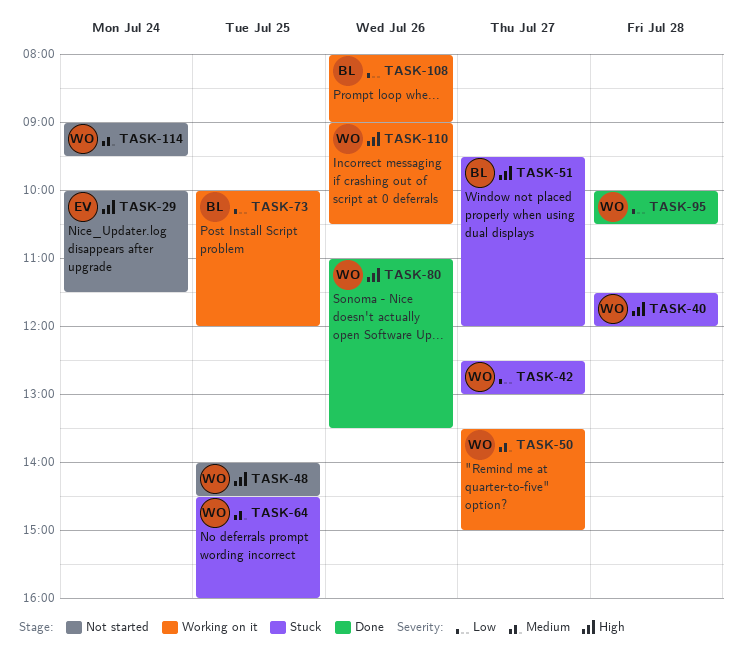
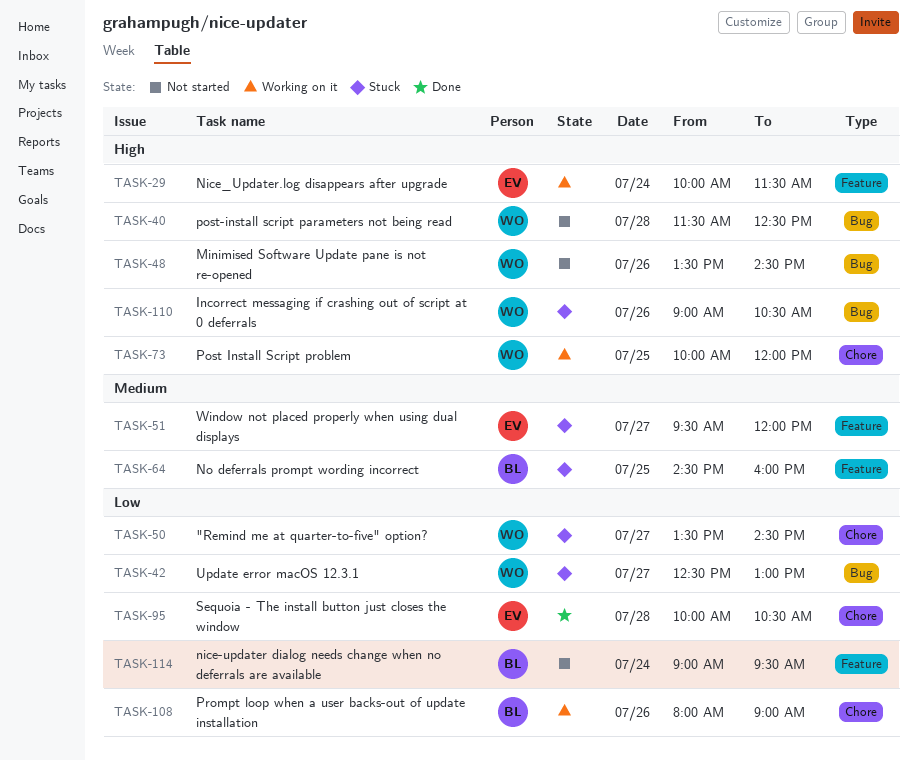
TASK-29, status: Not started -> Working on it
TASK-40, status: Stuck -> Not started
TASK-40, ends: 12:00 -> 12:30
TASK-48, day: Jul 25 -> Jul 26
TASK-48, begins: 14:00 -> 13:30
TASK-50, status: Working on it -> Stuck
TASK-50, priority: Medium -> Low
TASK-50, ends: 15:00 -> 14:30
TASK-51, owner: BL -> EV
TASK-51, priority: High -> Medium
TASK-64, owner: WO -> BL
TASK-73, owner: BL -> WO
TASK-73, priority: Low -> High
TASK-80: present -> none
TASK-95, owner: WO -> EV
TASK-110, status: Working on it -> Stuck
TASK-114, owner: WO -> BL
TASK-114, priority: Medium -> Low

